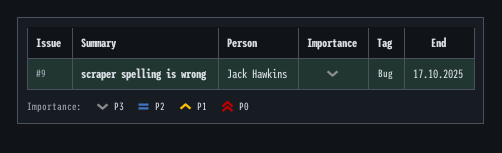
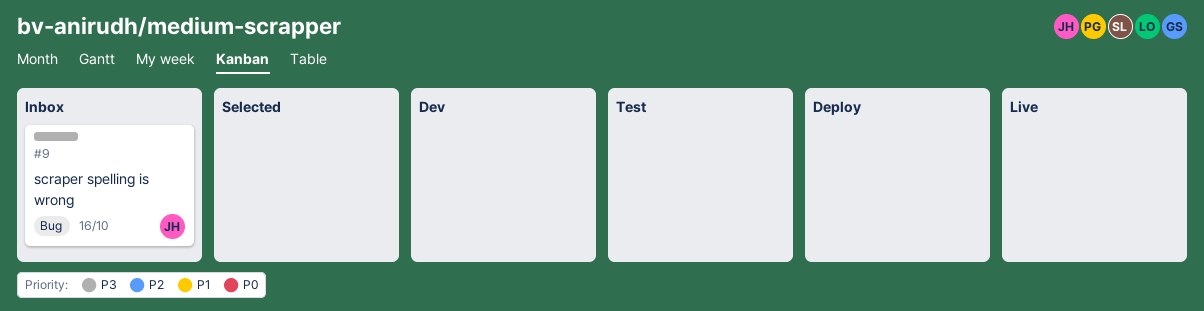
#9, due: Oct 17 -> Oct 16

